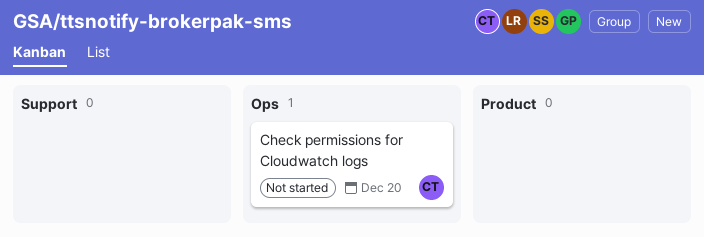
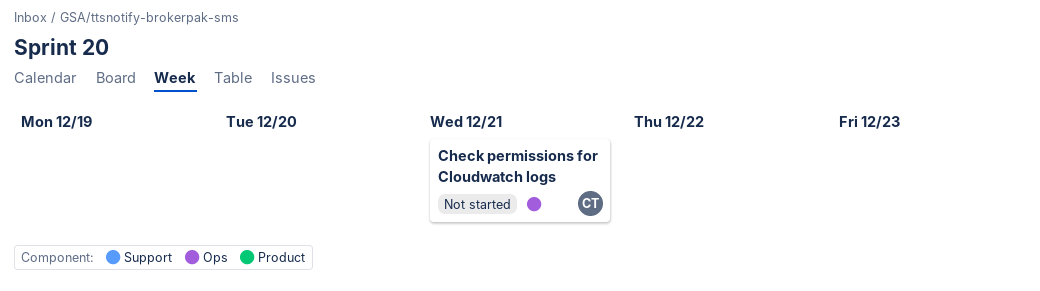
Check permissions for Cloudwatch logs, due: Dec 20 -> Dec 21

